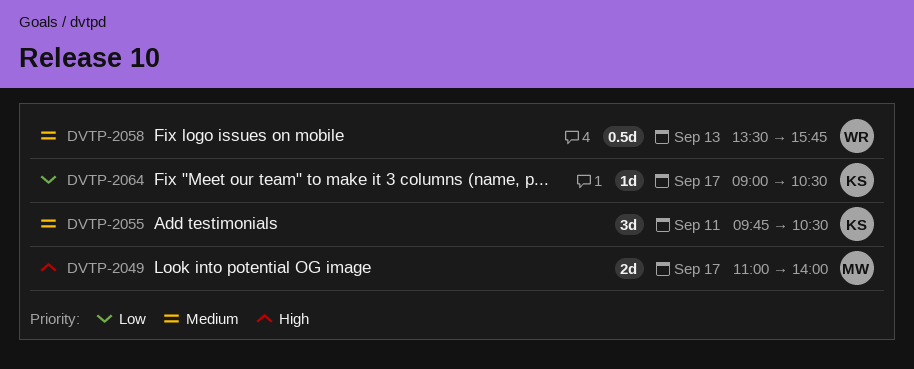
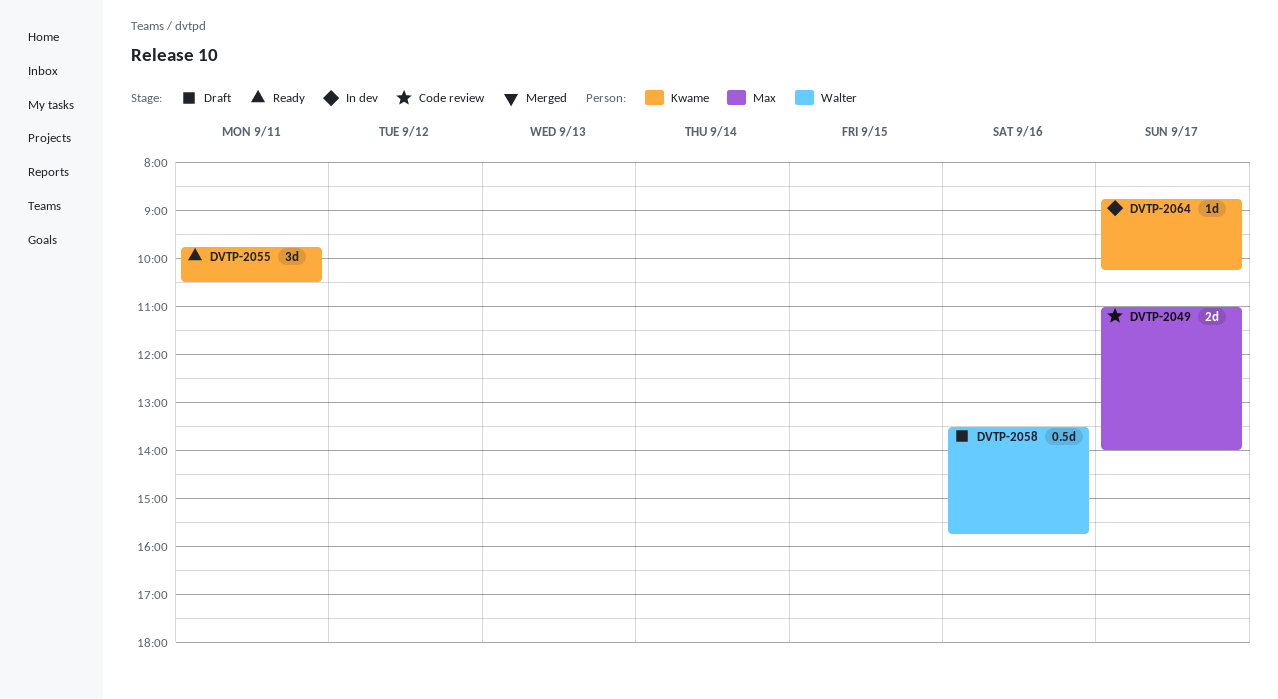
DVTP-2058, day: Sep 13 -> Sep 16
DVTP-2064, begins: 09:00 -> 08:45
DVTP-2064, ends: 10:30 -> 10:15

